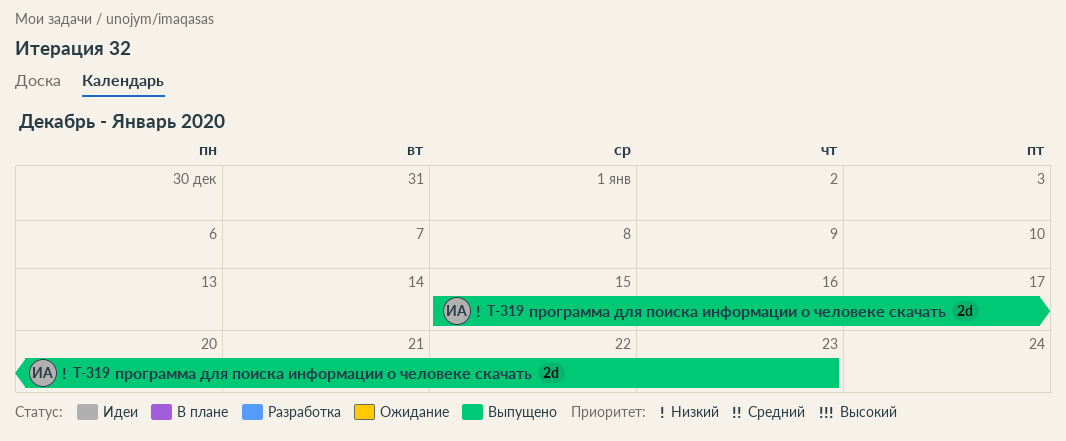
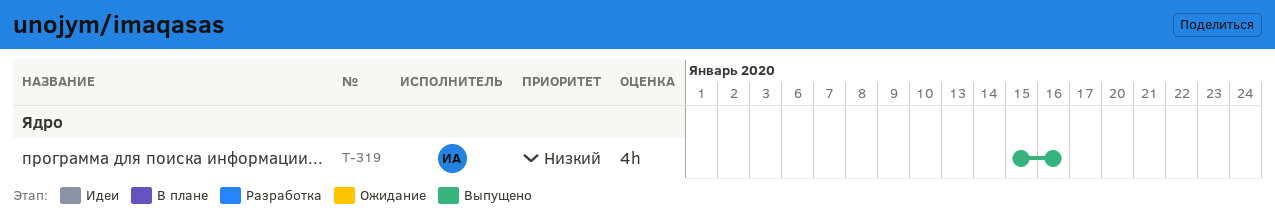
T-319, estimate: 2d -> 4h
T-319, due: Jan 23 -> Jan 16

